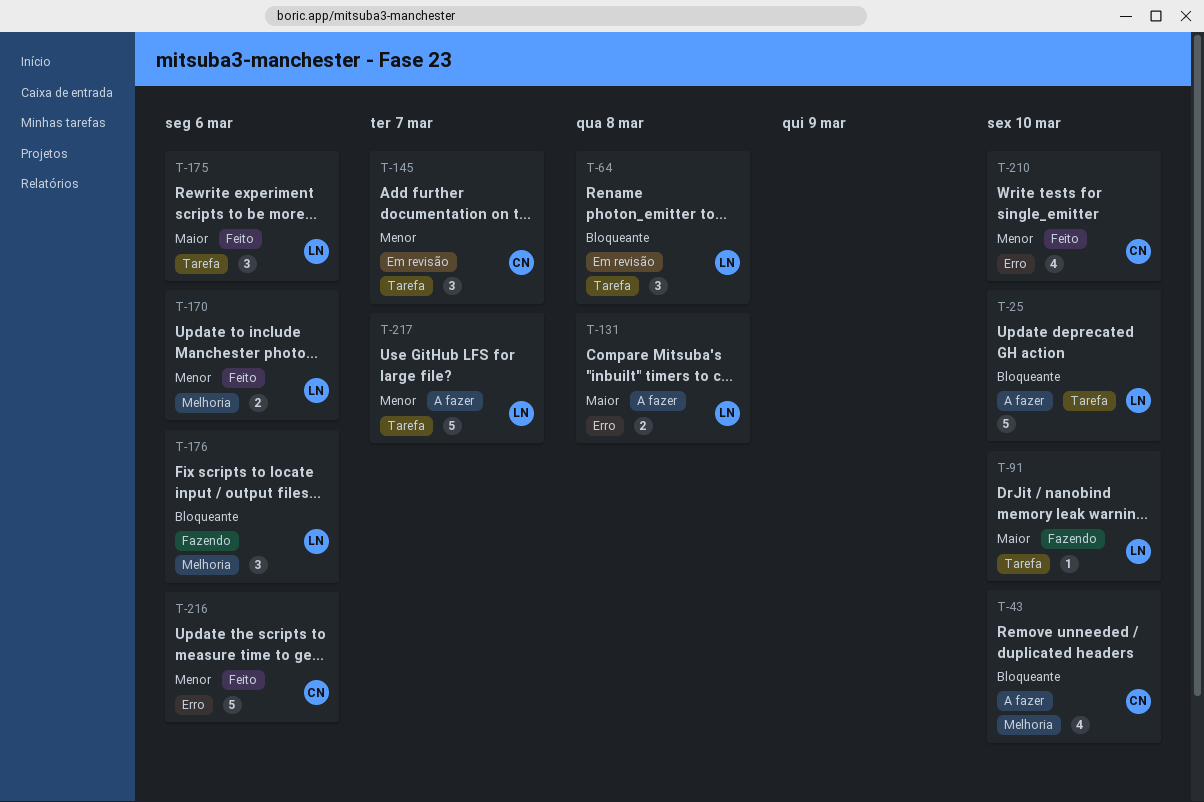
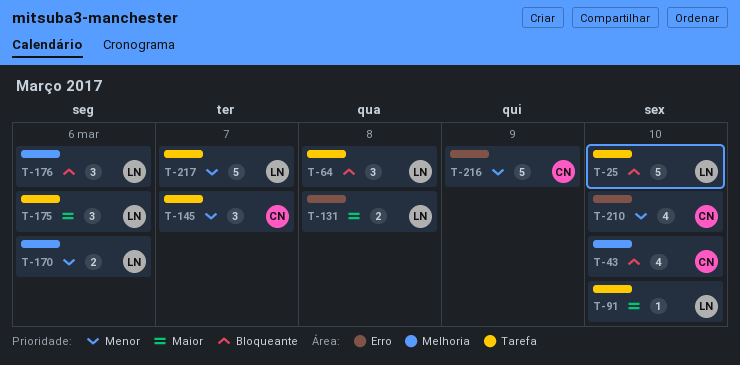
T-216, due: Mar 6 -> Mar 9

